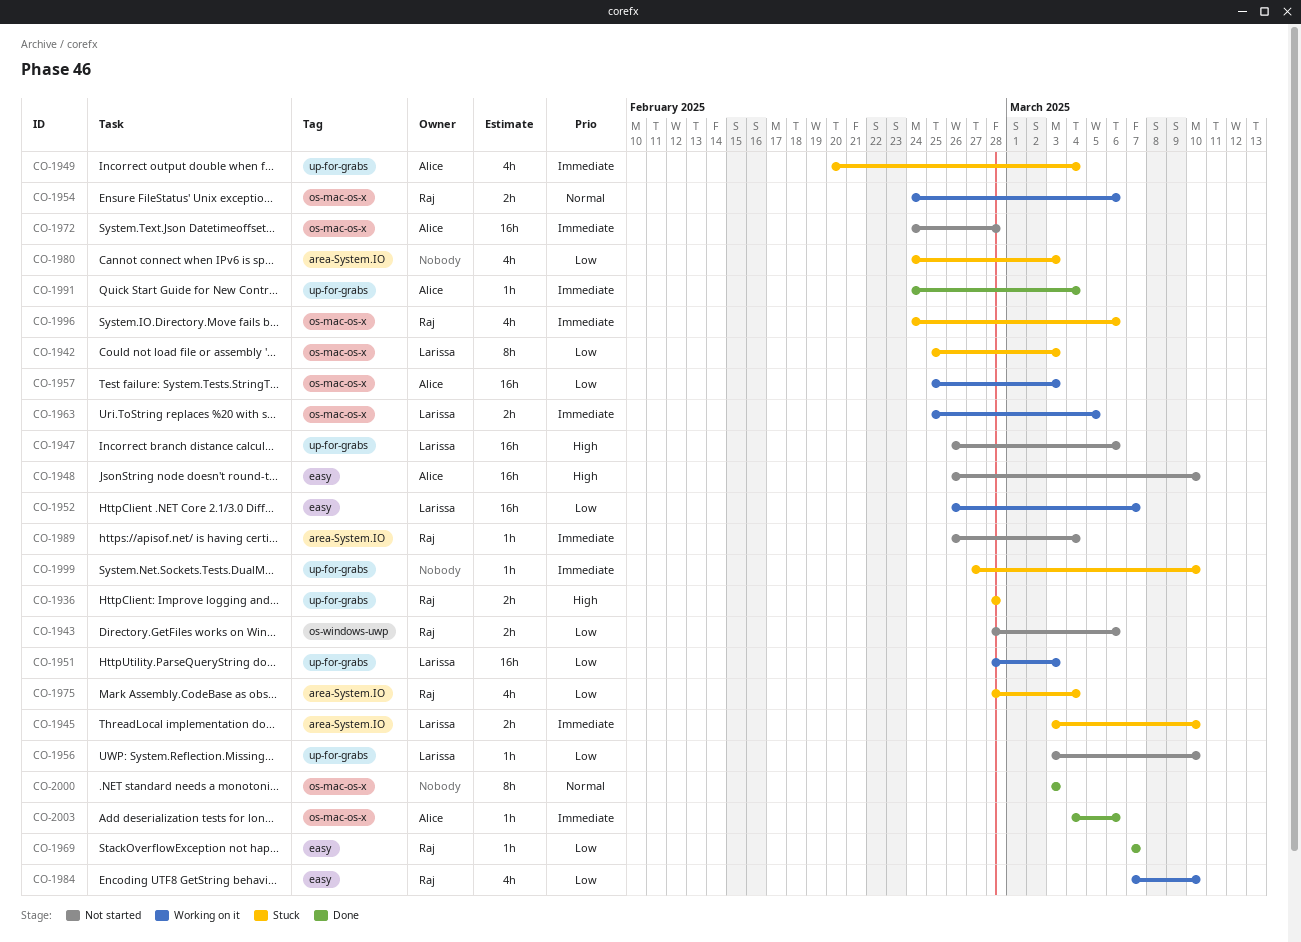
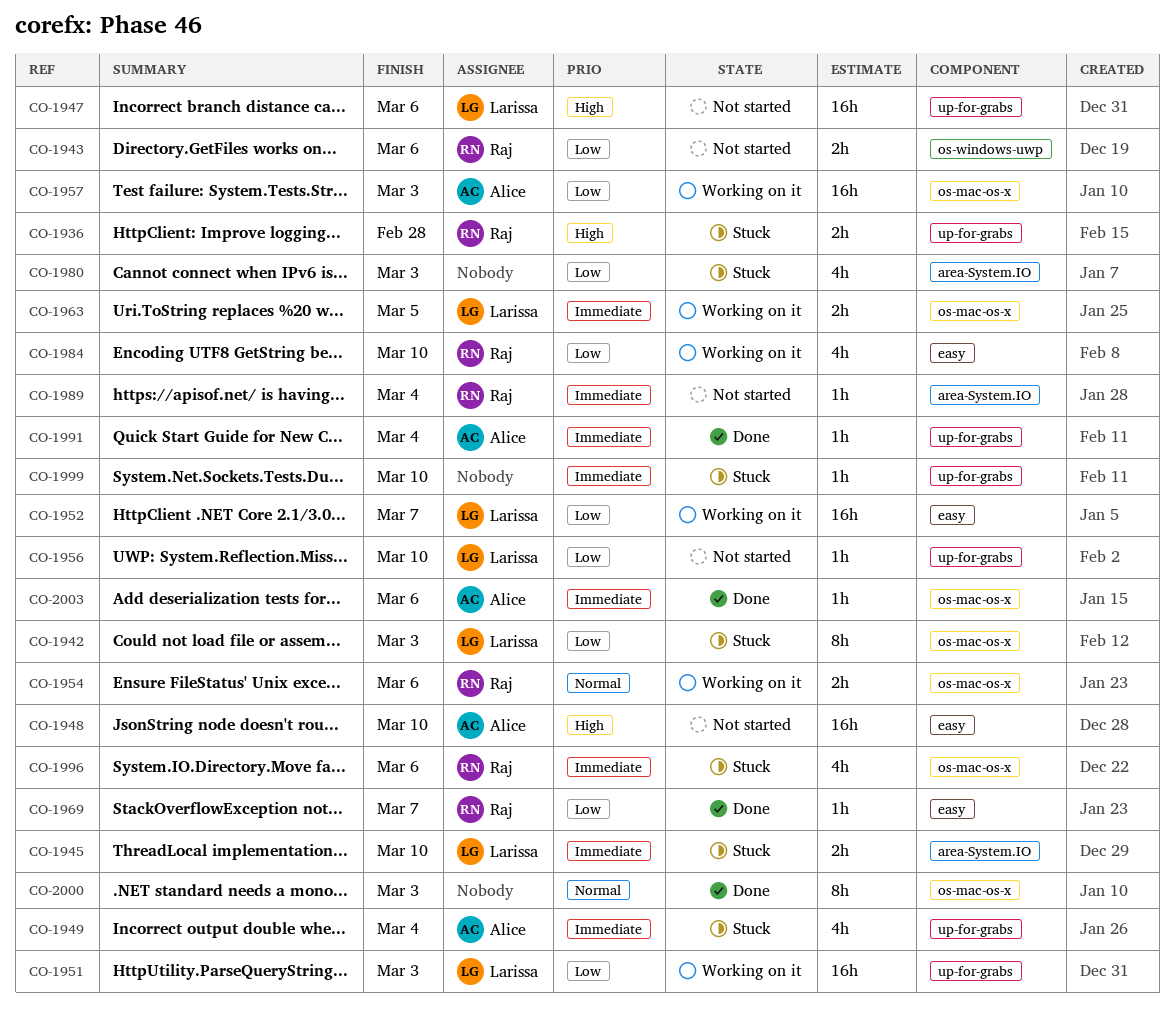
CO-1972: present -> none
CO-1975: present -> none

